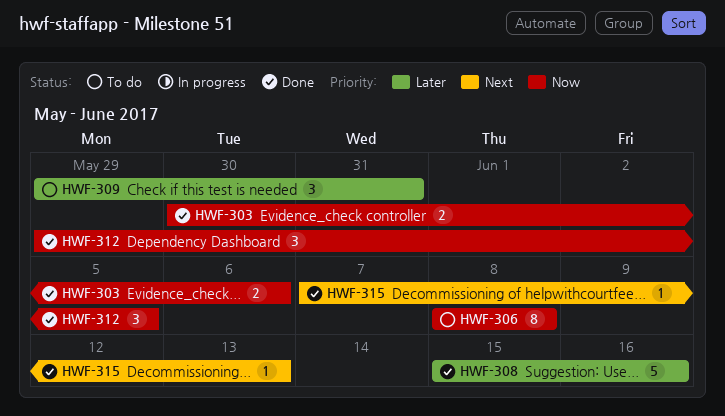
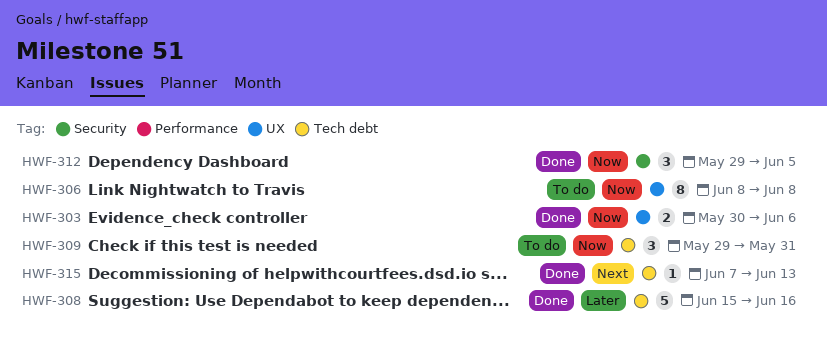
HWF-309, priority: Later -> Now

